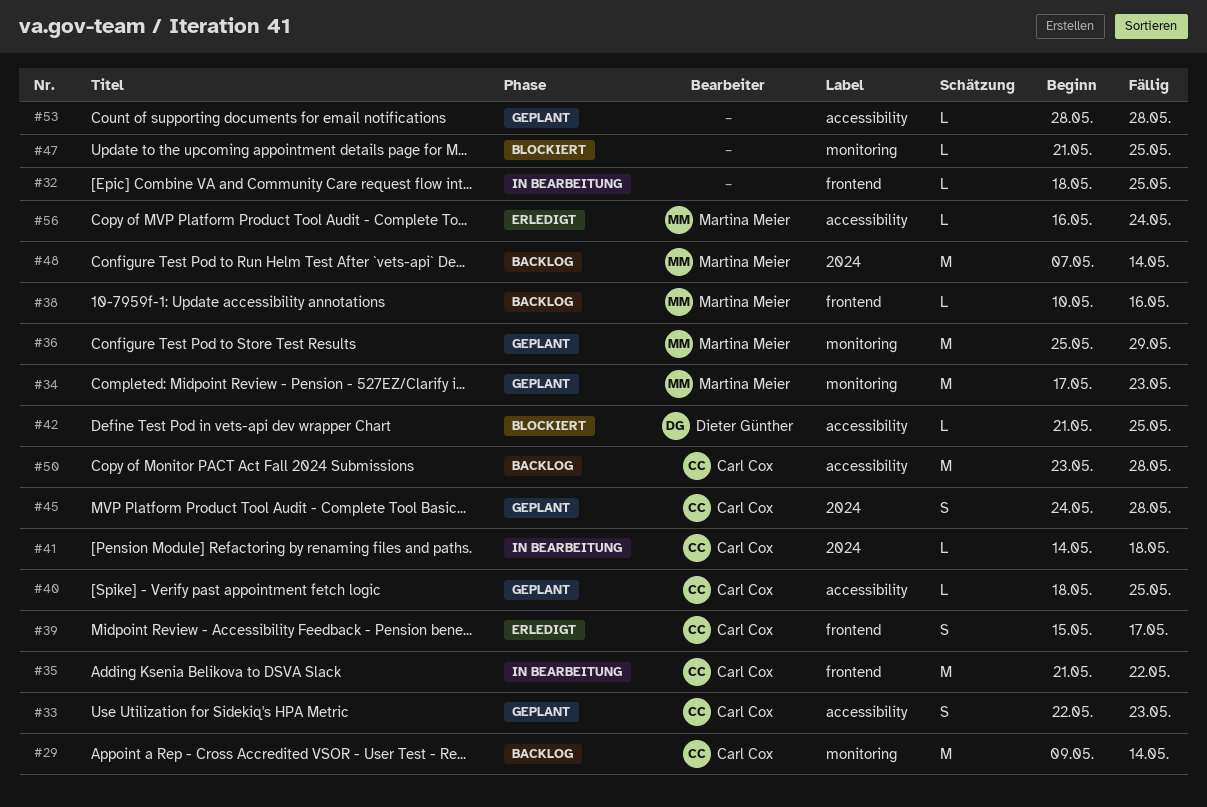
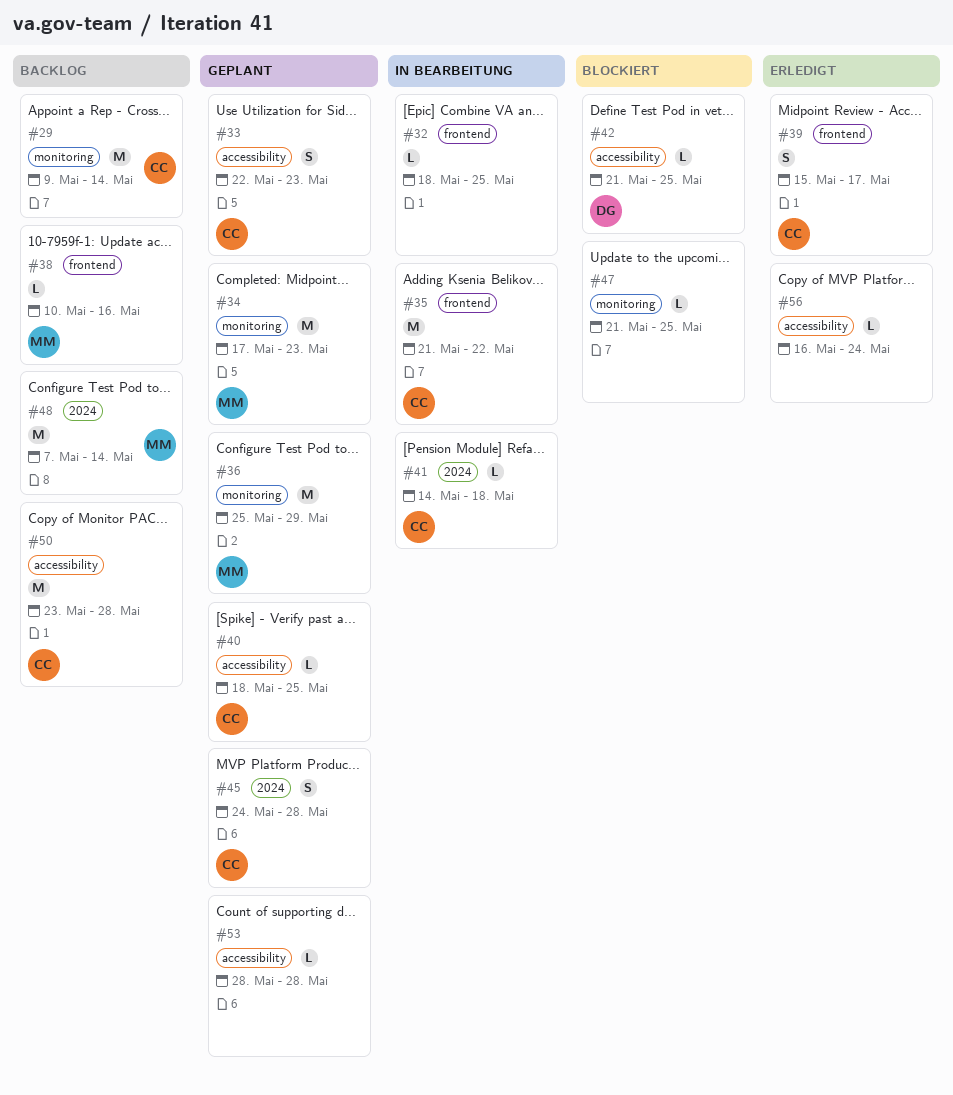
#56, owner: Martina Meier -> none

